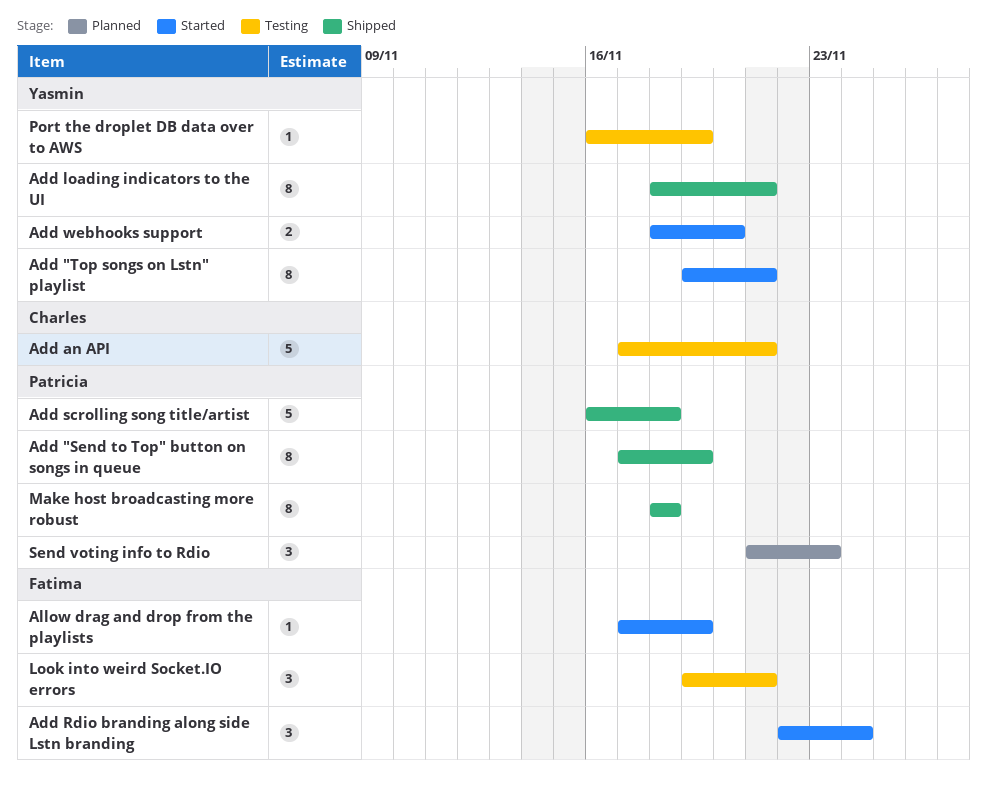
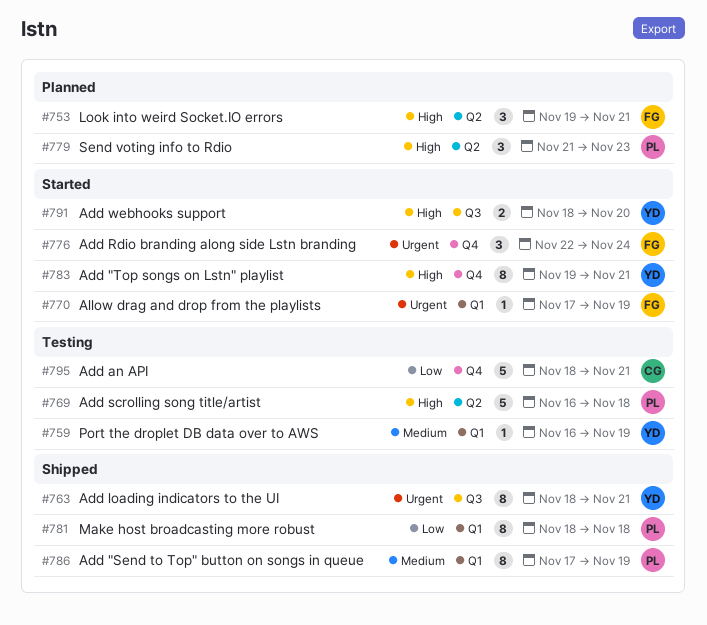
Add an API, start: Nov 17 -> Nov 18
Add scrolling song title/artist, status: Shipped -> Testing
Look into weird Socket.IO errors, status: Testing -> Planned

